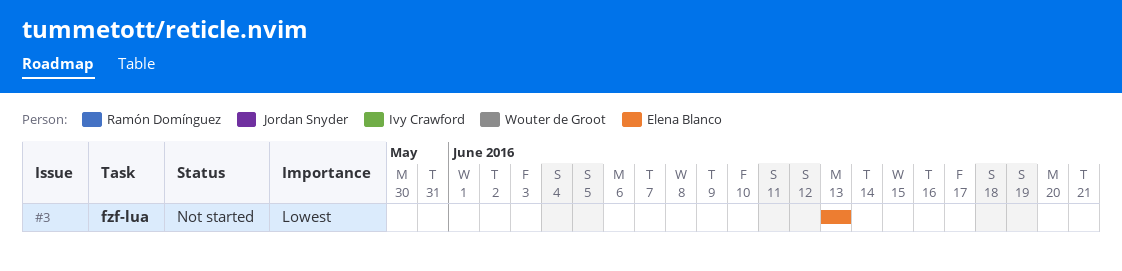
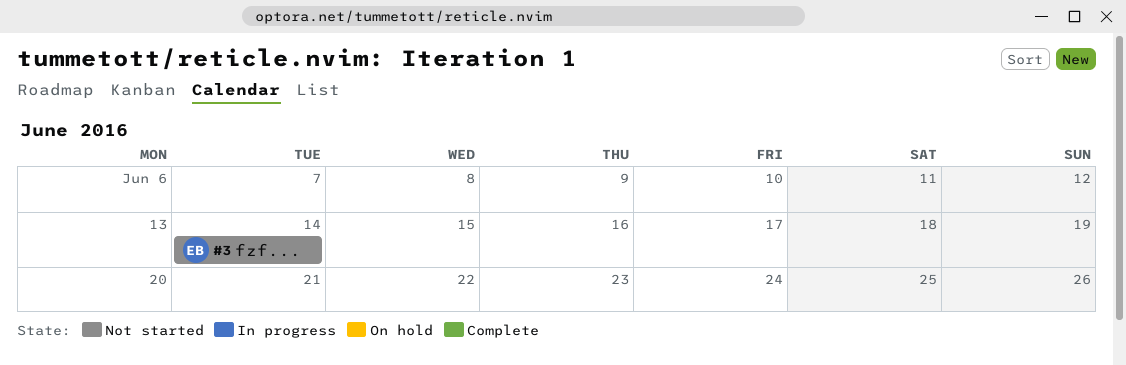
#3, start: Jun 13 -> Jun 14
#3, due: Jun 13 -> Jun 14

